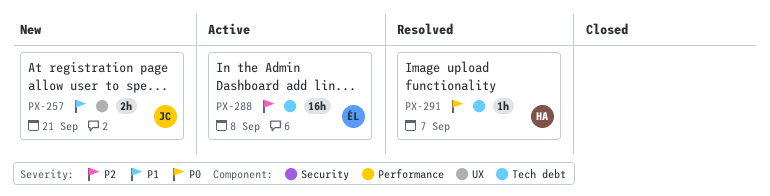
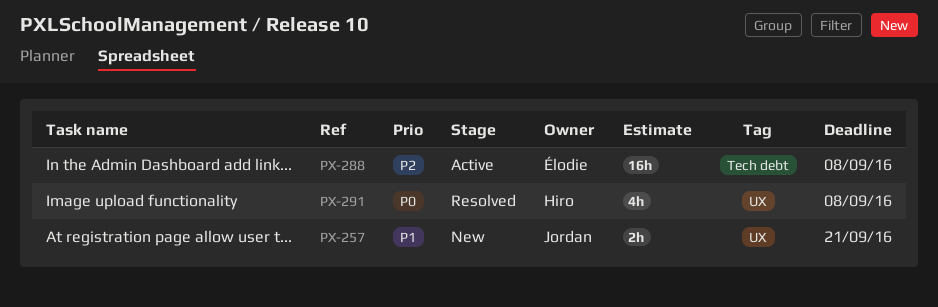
PX-291, label: Tech debt -> UX
PX-291, estimate: 1h -> 4h
PX-291, due: Sep 7 -> Sep 8

